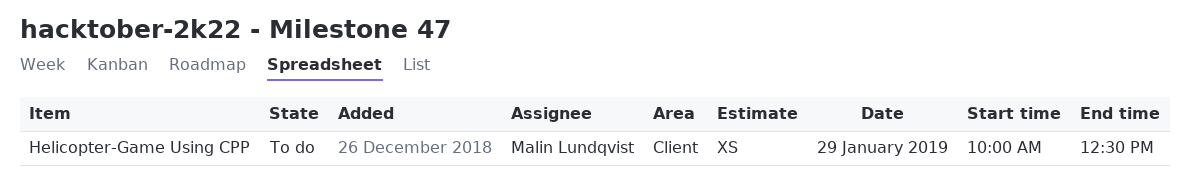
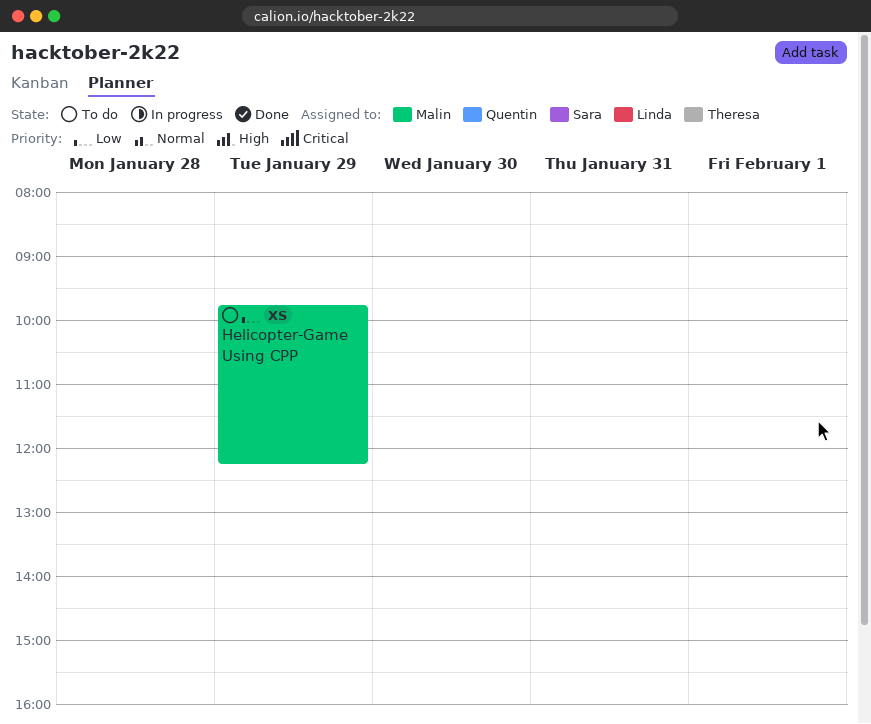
Helicopter-Game Using CPP, begins: 10:00 -> 09:45
Helicopter-Game Using CPP, ends: 12:30 -> 12:15

